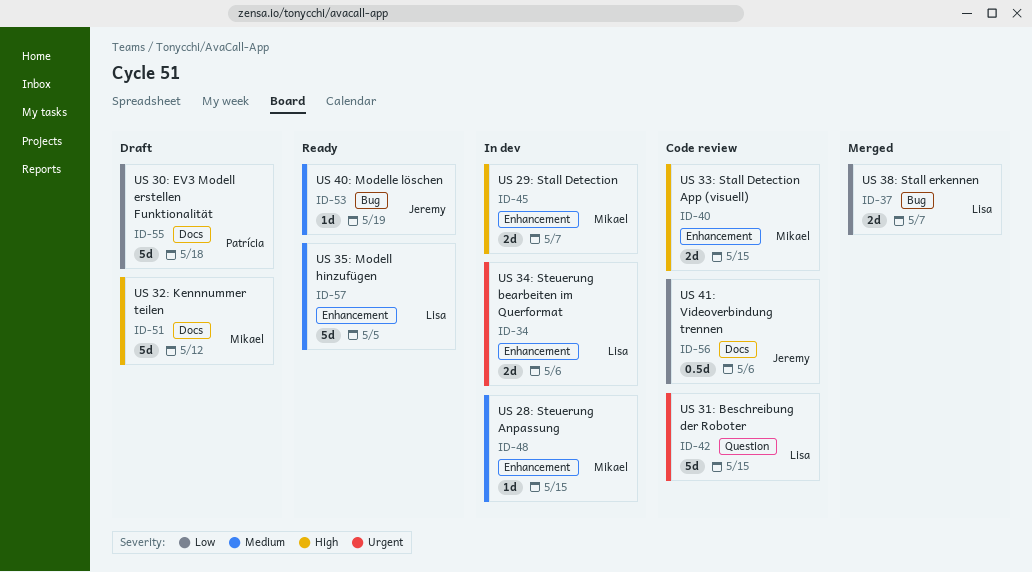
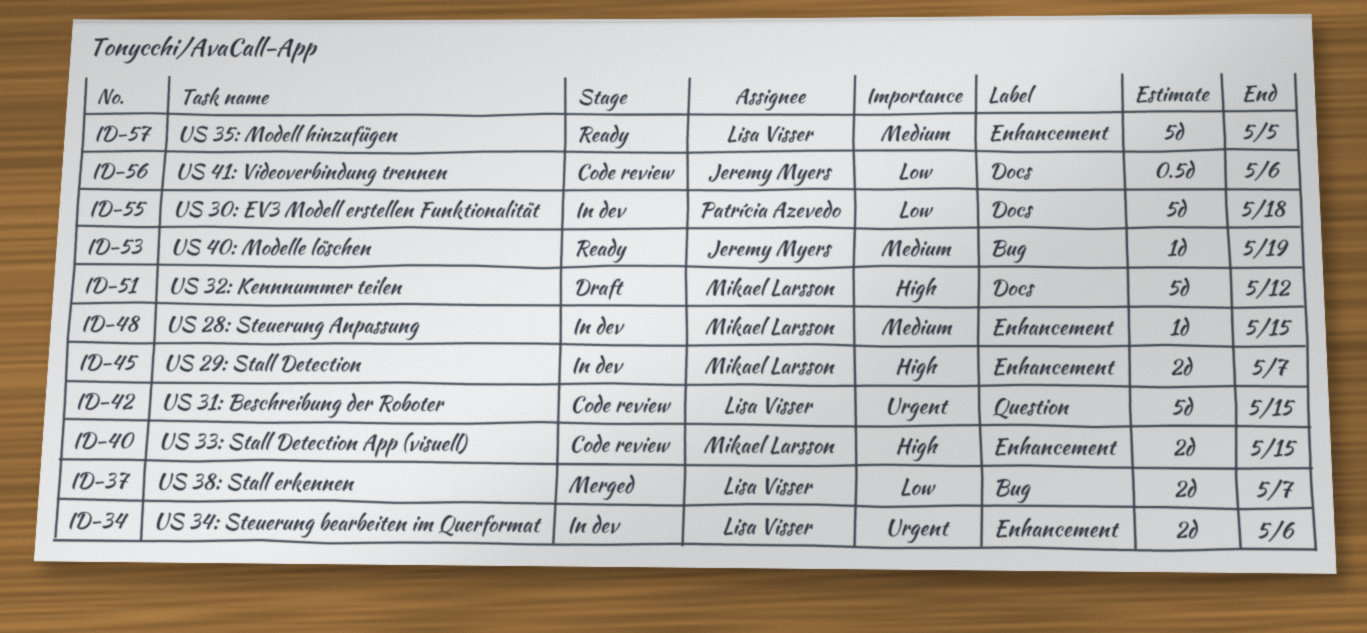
ID-55, status: Draft -> In dev

